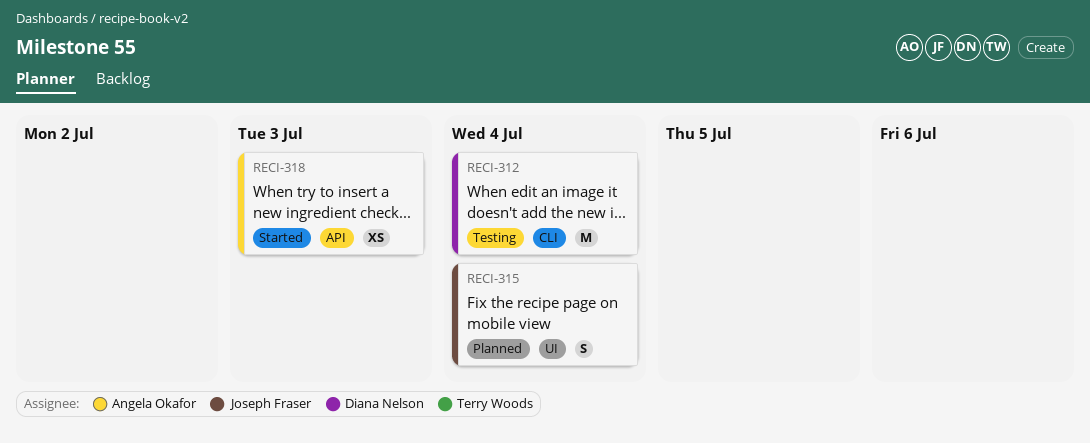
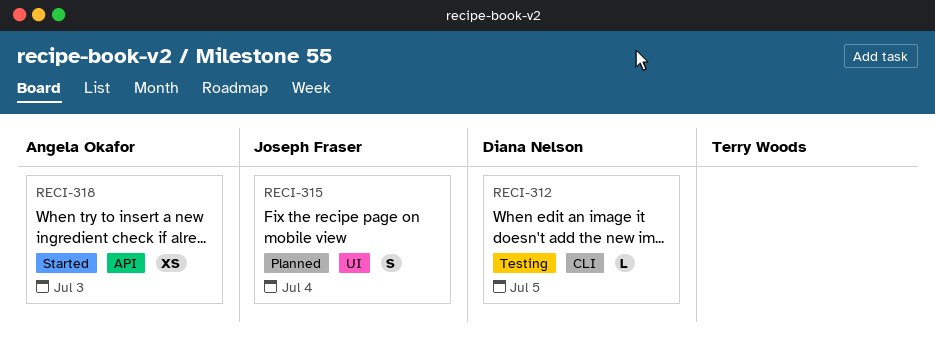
RECI-312, estimate: M -> L
RECI-312, due: Jul 4 -> Jul 5

